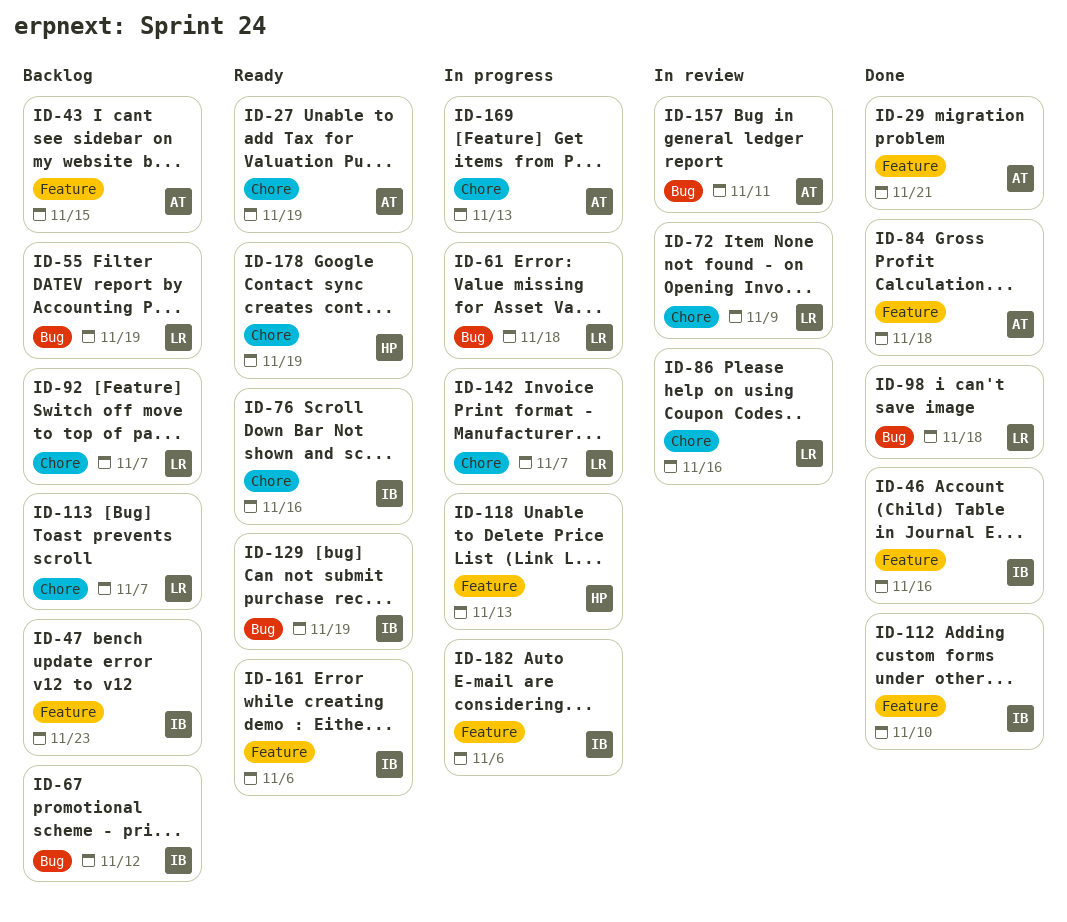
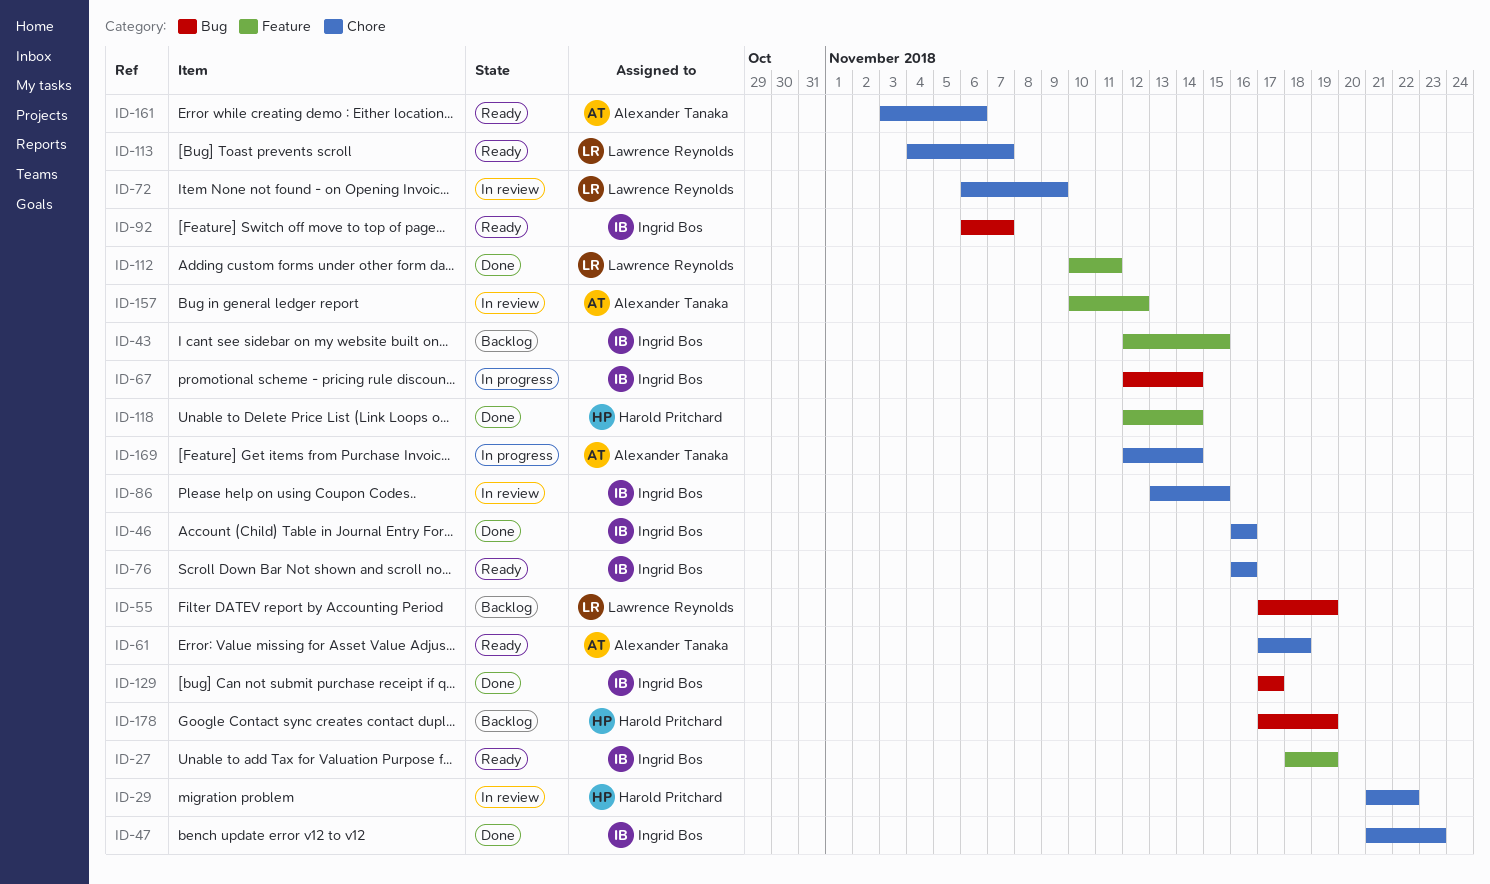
ID-27, owner: Alexander Tanaka -> Ingrid Bos
ID-27, label: Chore -> Feature
ID-29, status: Done -> In review
ID-29, owner: Alexander Tanaka -> Harold Pritchard
ID-29, label: Feature -> Chore
ID-29, due: Nov 21 -> Nov 22
ID-43, owner: Alexander Tanaka -> Ingrid Bos
ID-46, label: Feature -> Chore
ID-47, status: Backlog -> Done
ID-47, label: Feature -> Chore
ID-61, status: In progress -> Ready
ID-61, owner: Lawrence Reynolds -> Alexander Tanaka
ID-61, label: Bug -> Chore
ID-67, status: Backlog -> In progress
ID-67, due: Nov 12 -> Nov 14
ID-84: present -> none
ID-86, owner: Lawrence Reynolds -> Ingrid Bos
ID-86, due: Nov 16 -> Nov 15
ID-92, status: Backlog -> Ready
ID-92, owner: Lawrence Reynolds -> Ingrid Bos
ID-92, label: Chore -> Bug
ID-98: present -> none
ID-112, owner: Ingrid Bos -> Lawrence Reynolds
ID-112, due: Nov 10 -> Nov 11
ID-113, status: Backlog -> Ready
ID-118, status: In progress -> Done
ID-118, due: Nov 13 -> Nov 14
ID-129, status: Ready -> Done
ID-129, due: Nov 19 -> Nov 17
ID-142: present -> none
ID-157, label: Bug -> Feature
ID-157, due: Nov 11 -> Nov 12
ID-161, owner: Ingrid Bos -> Alexander Tanaka
ID-161, label: Feature -> Chore
ID-169, due: Nov 13 -> Nov 14
ID-178, status: Ready -> Backlog
ID-178, label: Chore -> Bug
ID-182: present -> none

